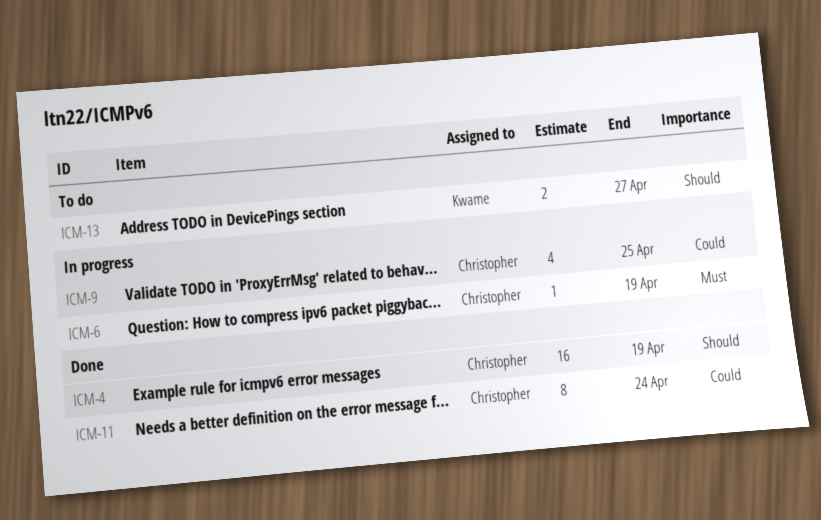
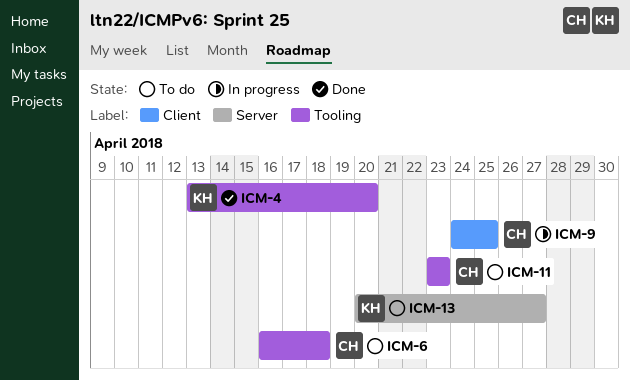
ICM-4, owner: Christopher -> Kwame
ICM-4, due: Apr 19 -> Apr 20
ICM-6, status: In progress -> To do
ICM-6, due: Apr 19 -> Apr 18
ICM-11, status: Done -> To do
ICM-11, due: Apr 24 -> Apr 23

